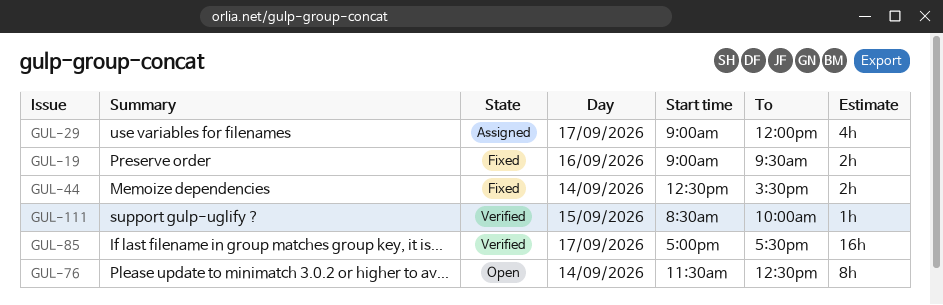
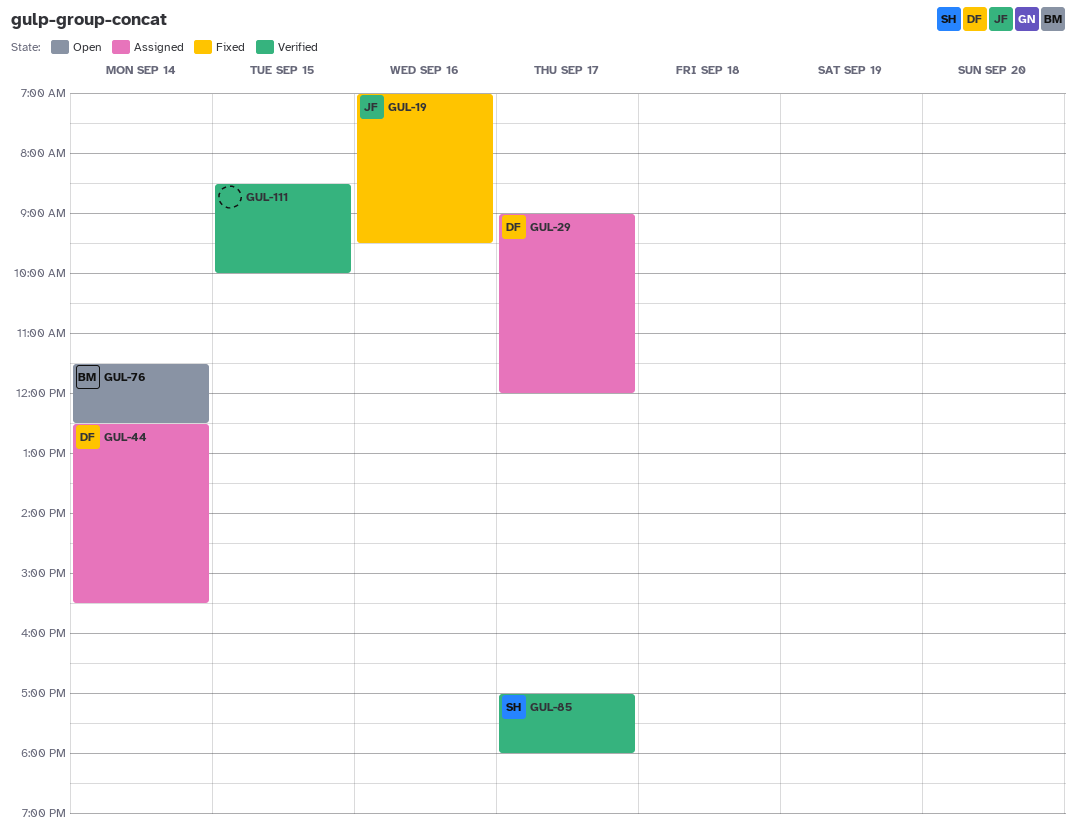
GUL-19, begins: 09:00 -> 07:00
GUL-44, status: Fixed -> Assigned
GUL-85, ends: 17:30 -> 18:00

